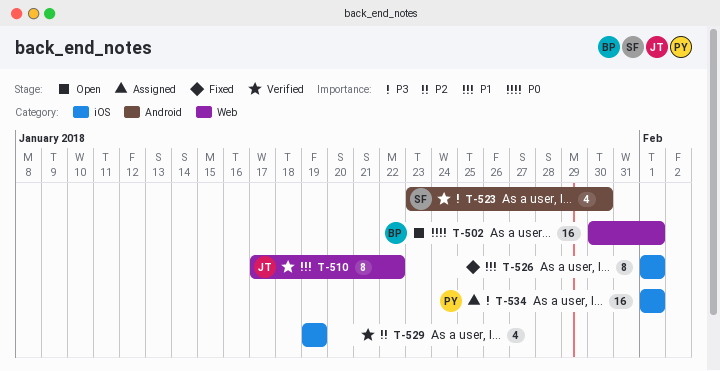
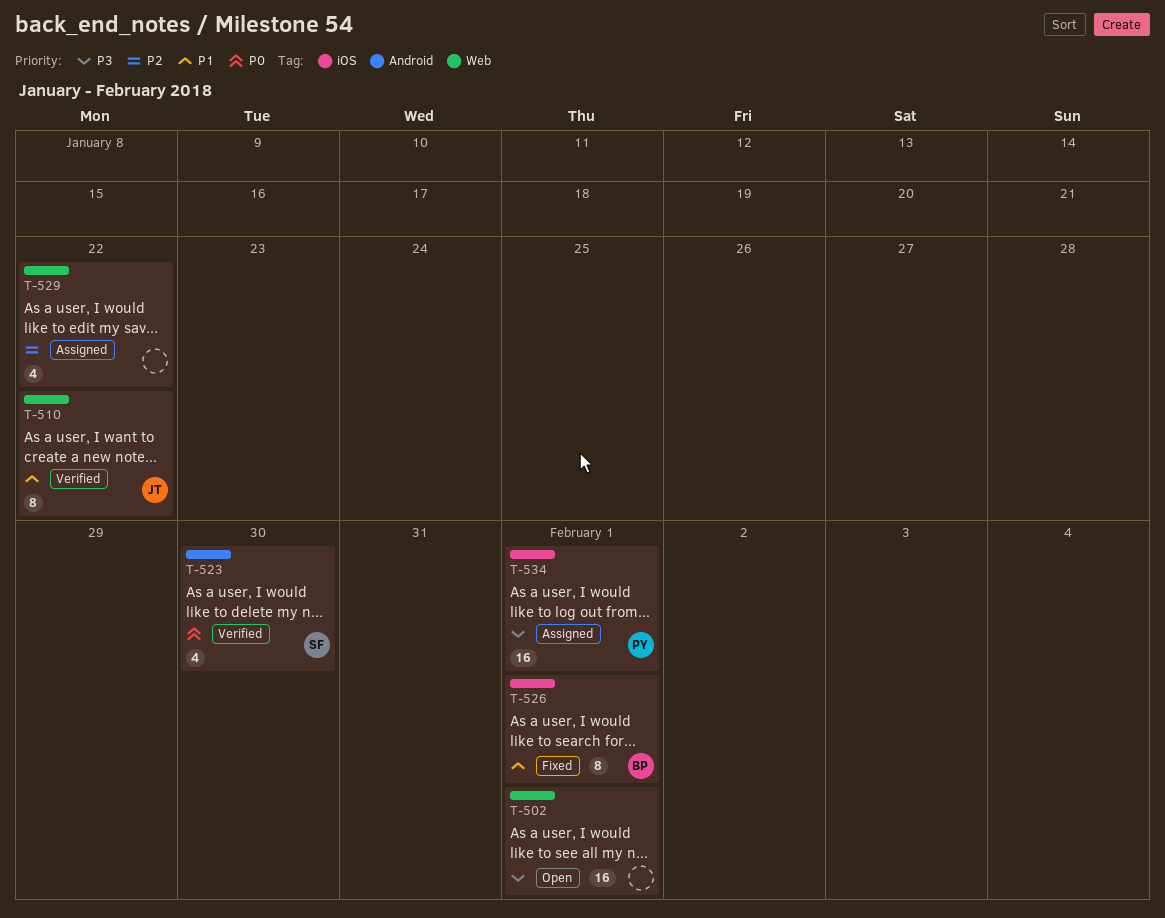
T-502, owner: BP -> none
T-502, priority: P0 -> P3
T-523, priority: P3 -> P0
T-526, owner: none -> BP
T-529, status: Verified -> Assigned
T-529, label: iOS -> Web
T-529, due: Jan 19 -> Jan 22

